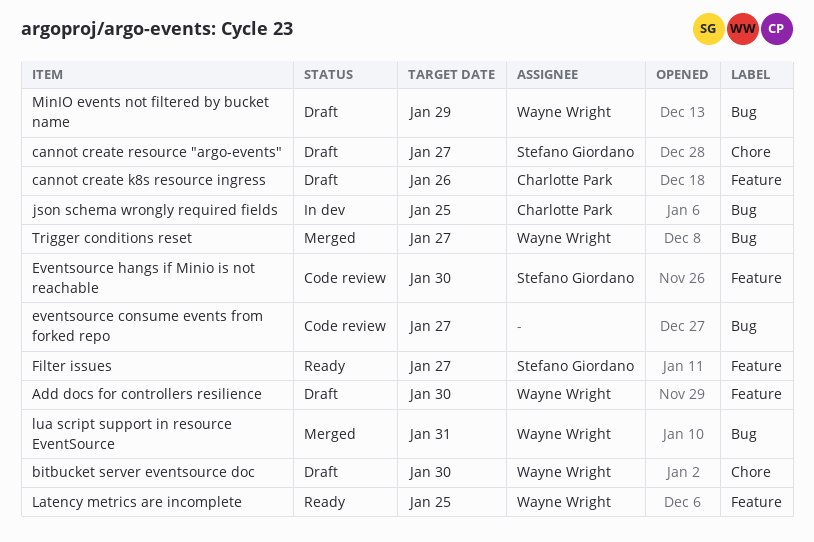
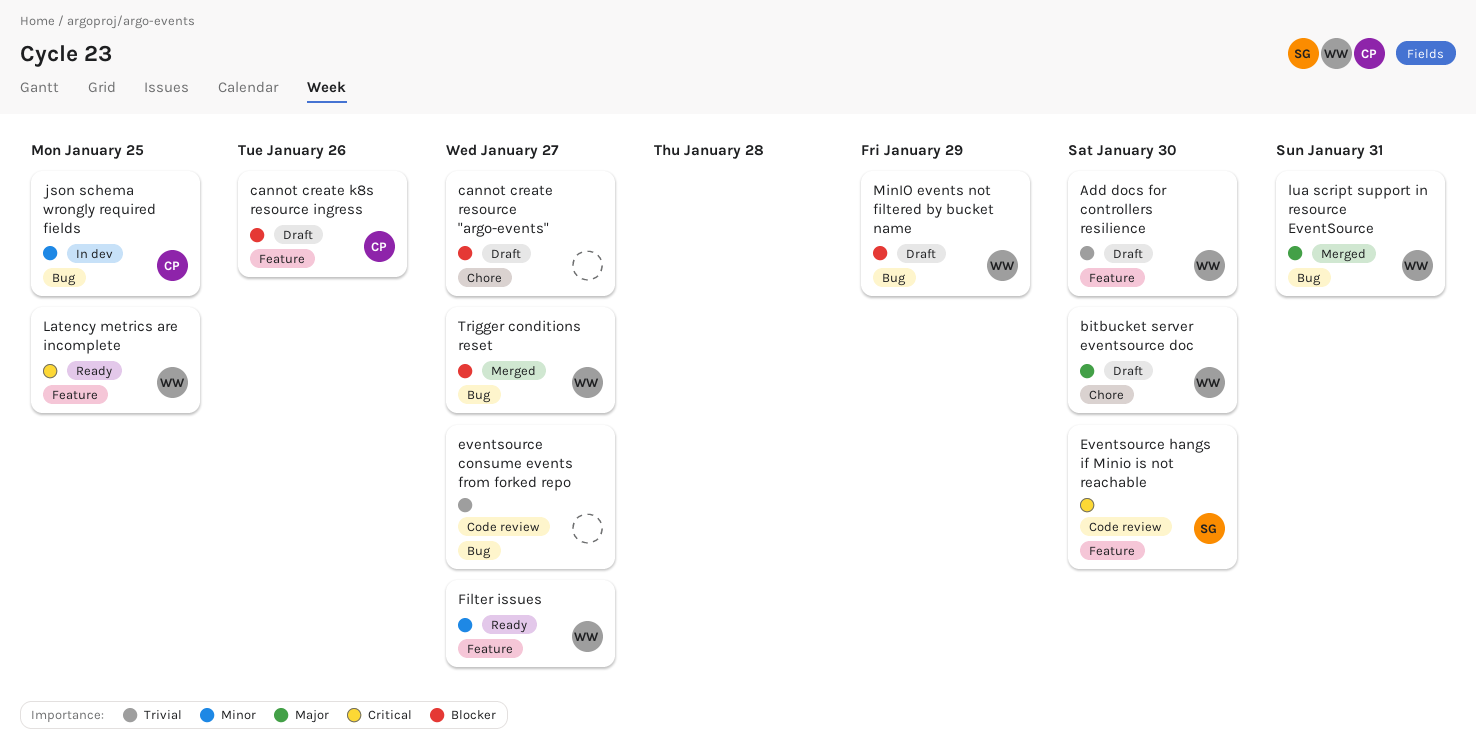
cannot create resource "argo-events", owner: Stefano Giordano -> none
Filter issues, owner: Stefano Giordano -> Wayne Wright

